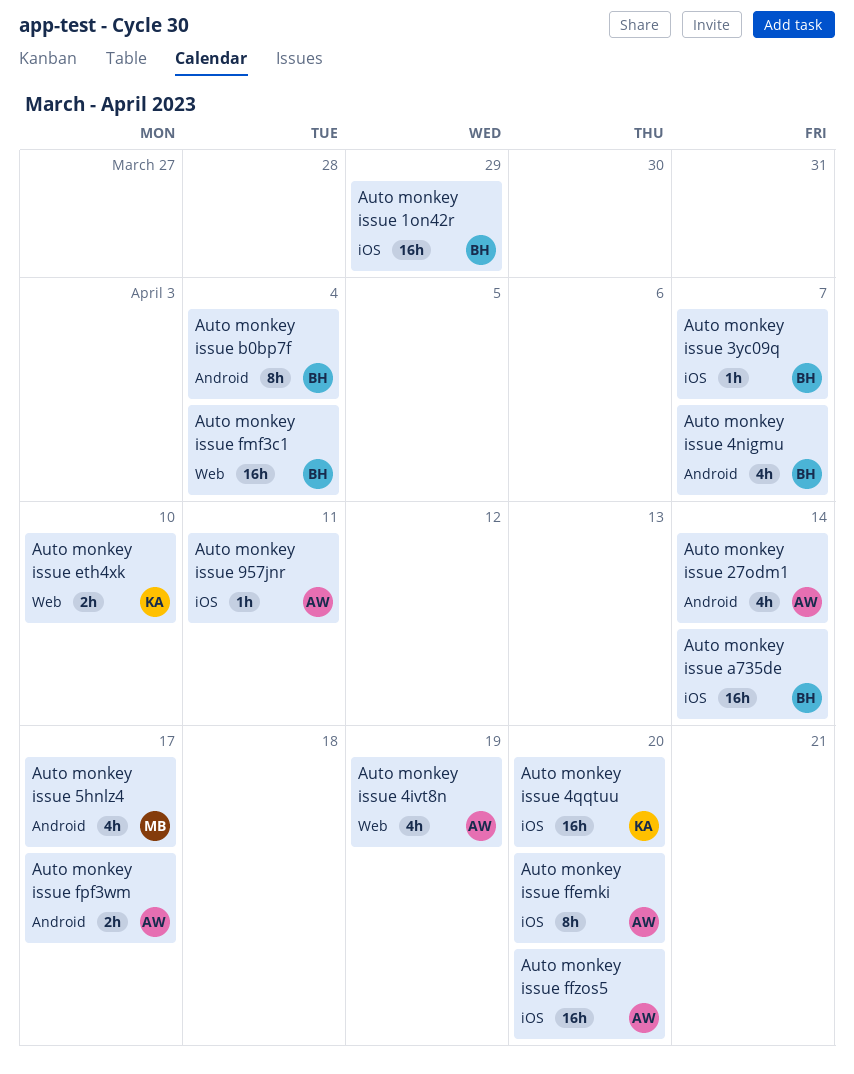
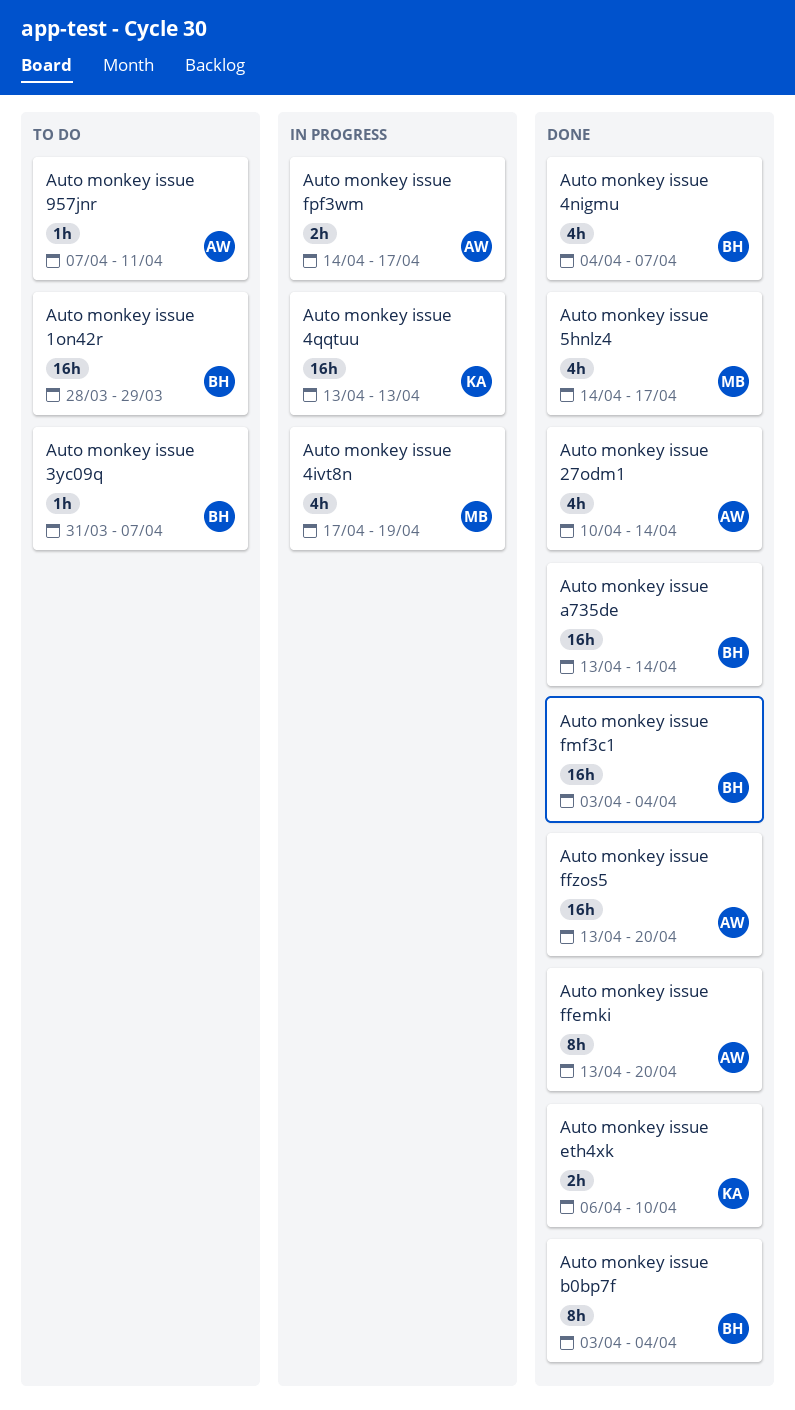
Auto monkey issue 4ivt8n, owner: AW -> MB
Auto monkey issue 4qqtuu, due: Apr 20 -> Apr 13

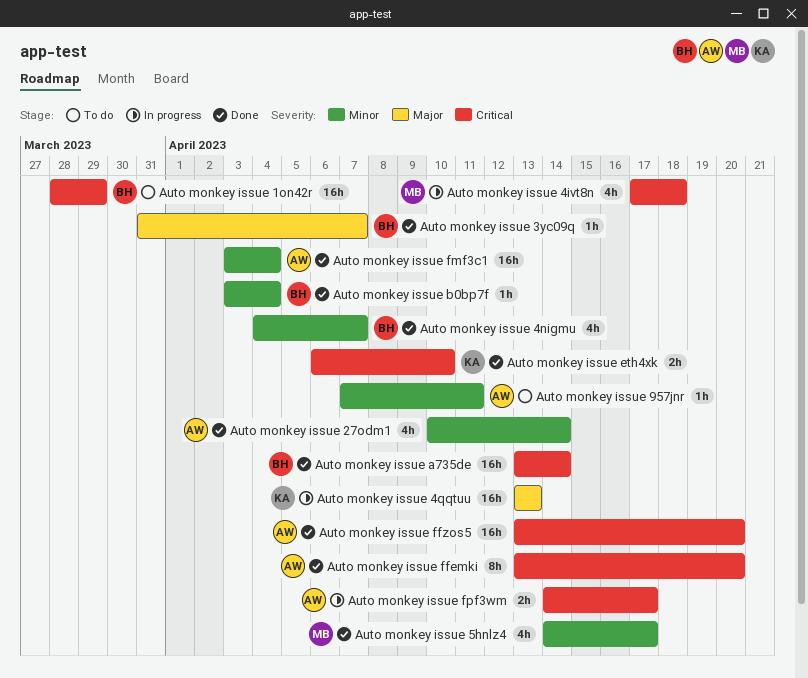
Auto monkey issue 3yc09q, status: To do -> Done
Auto monkey issue 4ivt8n, due: Apr 19 -> Apr 18
Auto monkey issue b0bp7f, estimate: 8h -> 1h
Auto monkey issue fmf3c1, owner: BH -> AW

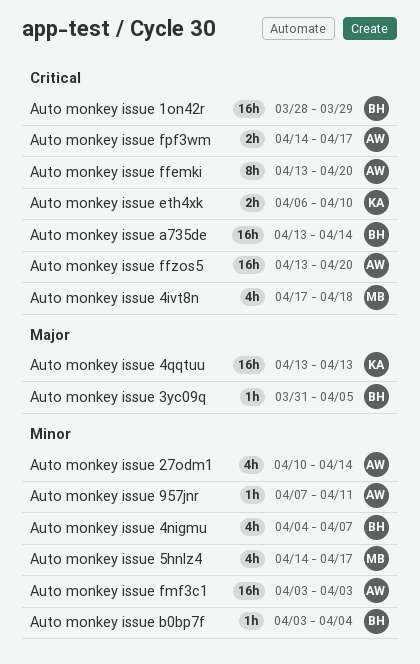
Auto monkey issue 3yc09q, due: Apr 7 -> Apr 5
Auto monkey issue fmf3c1, due: Apr 4 -> Apr 3

